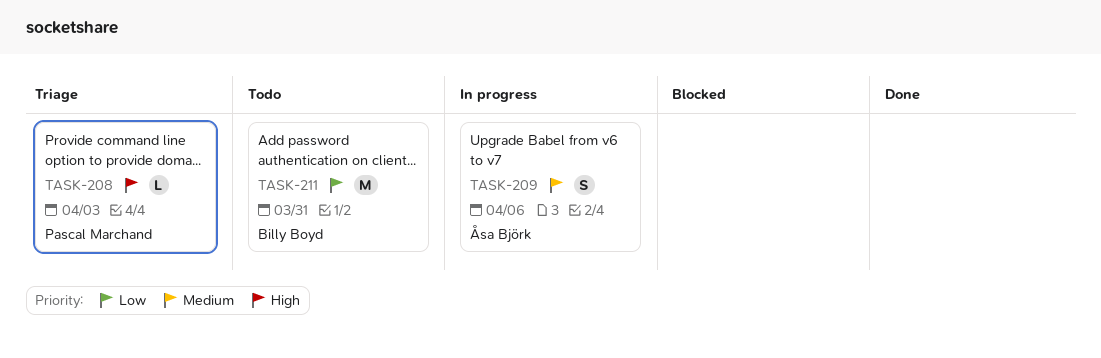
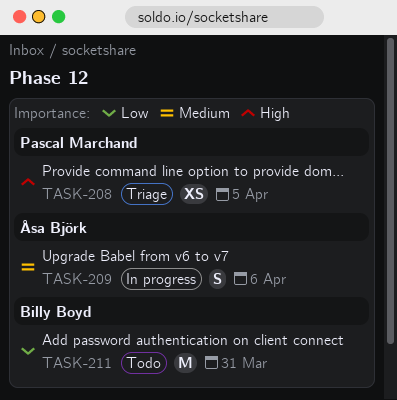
TASK-208, estimate: L -> XS
TASK-208, due: Apr 3 -> Apr 5

